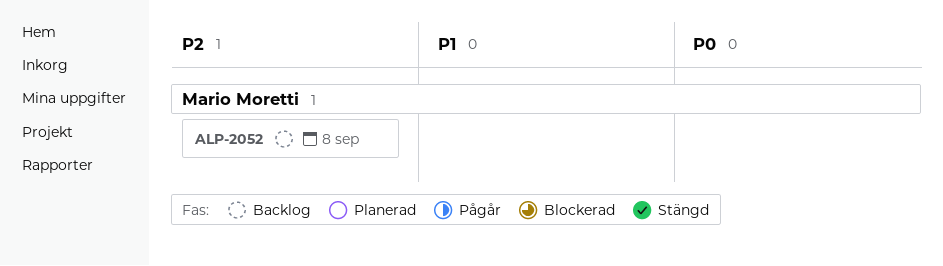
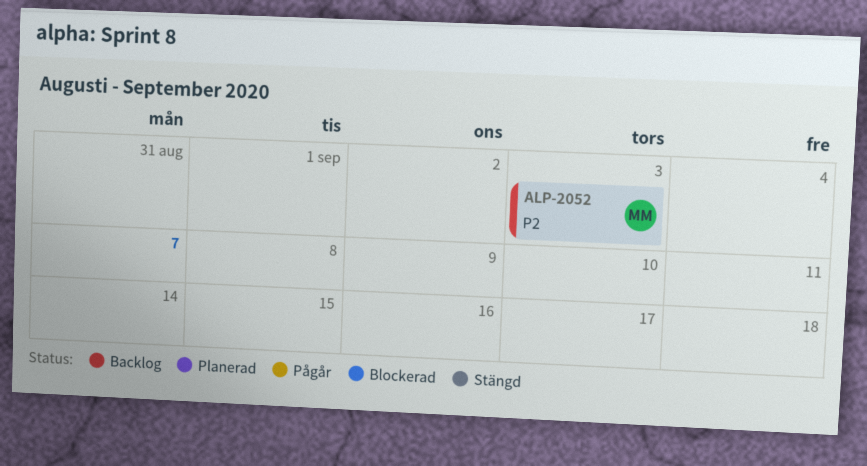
ALP-2052, due: Sep 8 -> Sep 3

